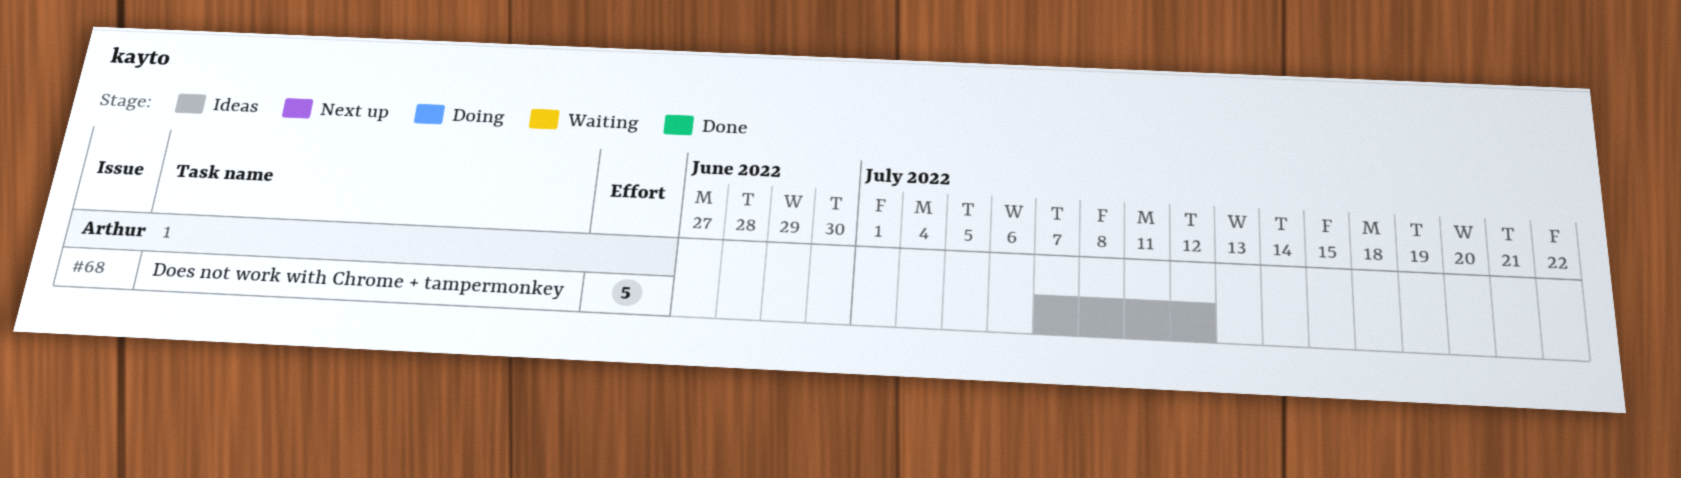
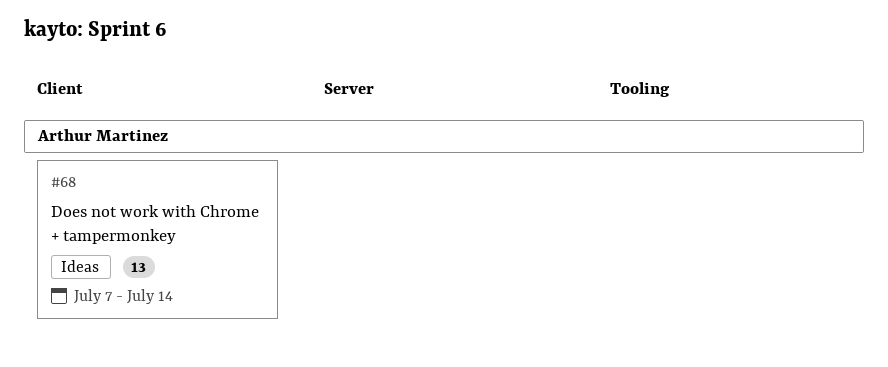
#68, estimate: 5 -> 13
#68, due: Jul 12 -> Jul 14

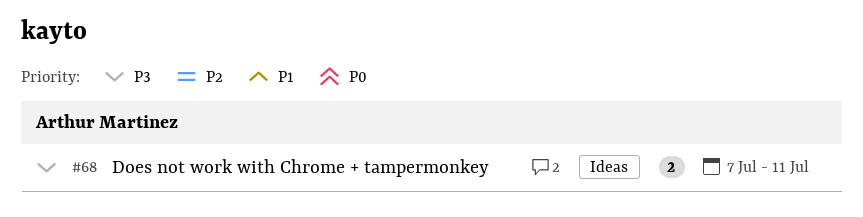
#68, estimate: 13 -> 2
#68, due: Jul 14 -> Jul 11

